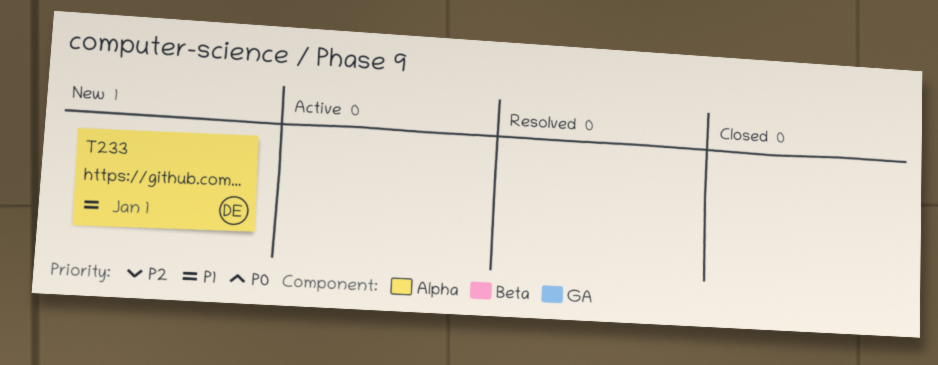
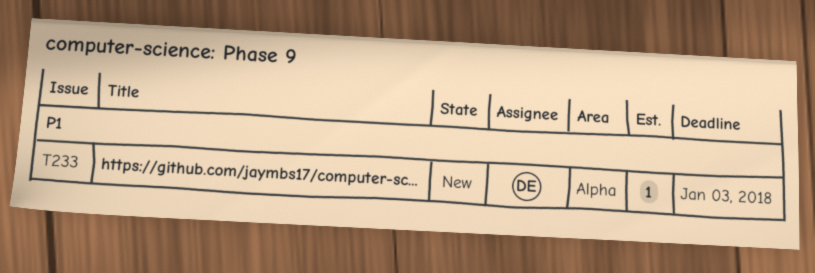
T233, due: Jan 1 -> Jan 3

